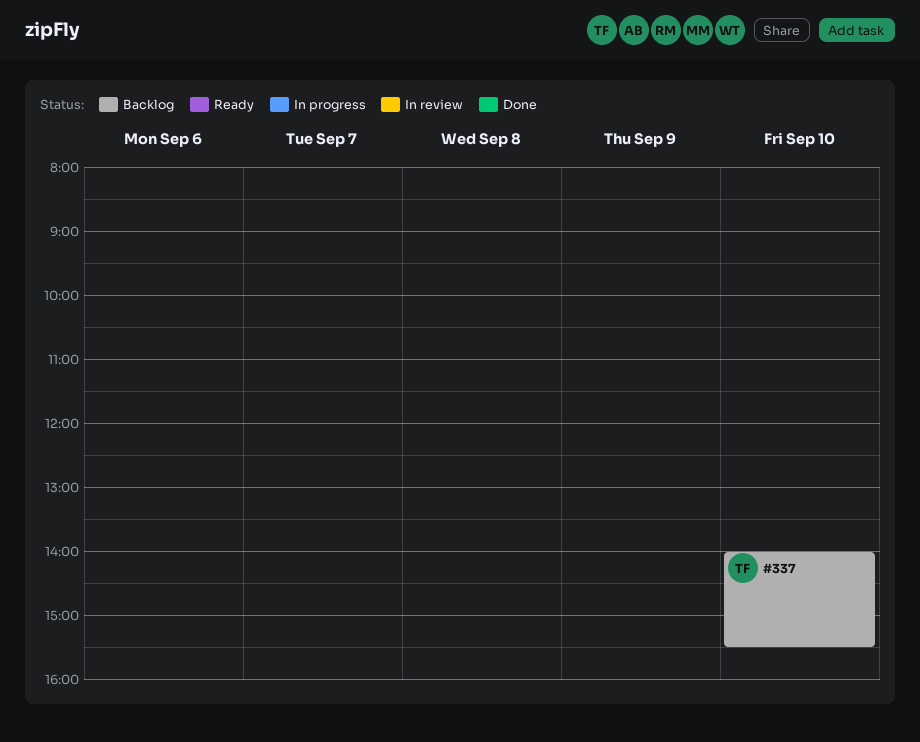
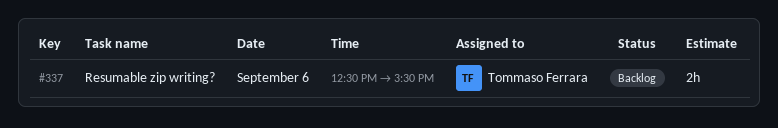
#337, day: Sep 10 -> Sep 6
#337, begins: 14:00 -> 12:30

